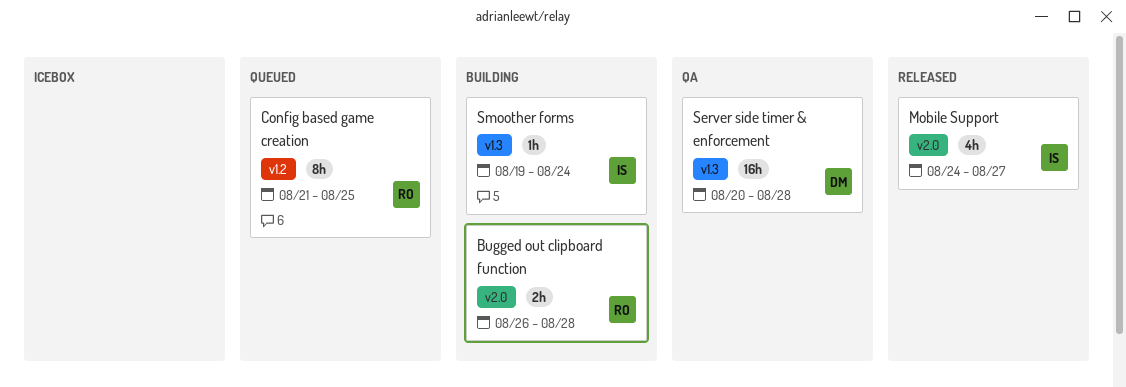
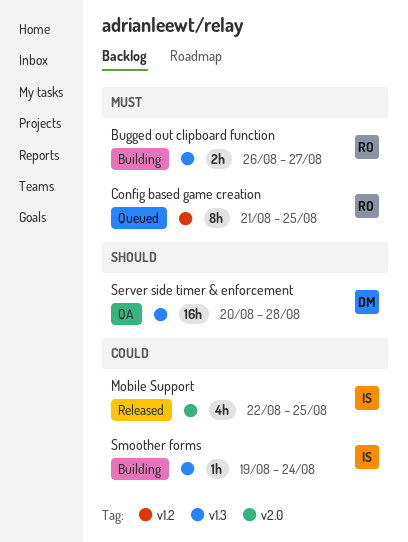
Bugged out clipboard function, label: v2.0 -> v1.3
Bugged out clipboard function, due: Aug 28 -> Aug 27
Mobile Support, start: Aug 24 -> Aug 22
Mobile Support, due: Aug 27 -> Aug 25

